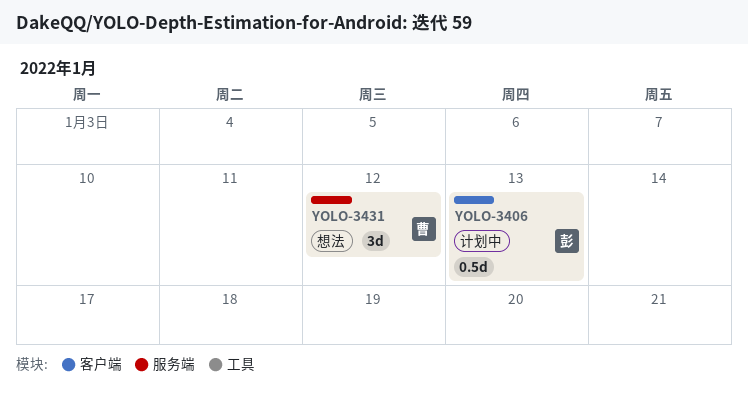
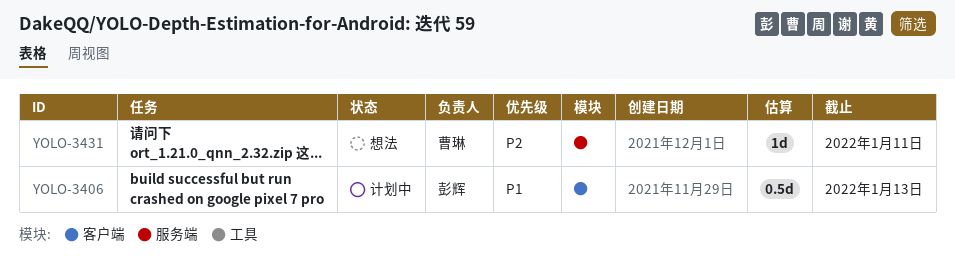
YOLO-3431, estimate: 3d -> 1d
YOLO-3431, due: Jan 12 -> Jan 11

